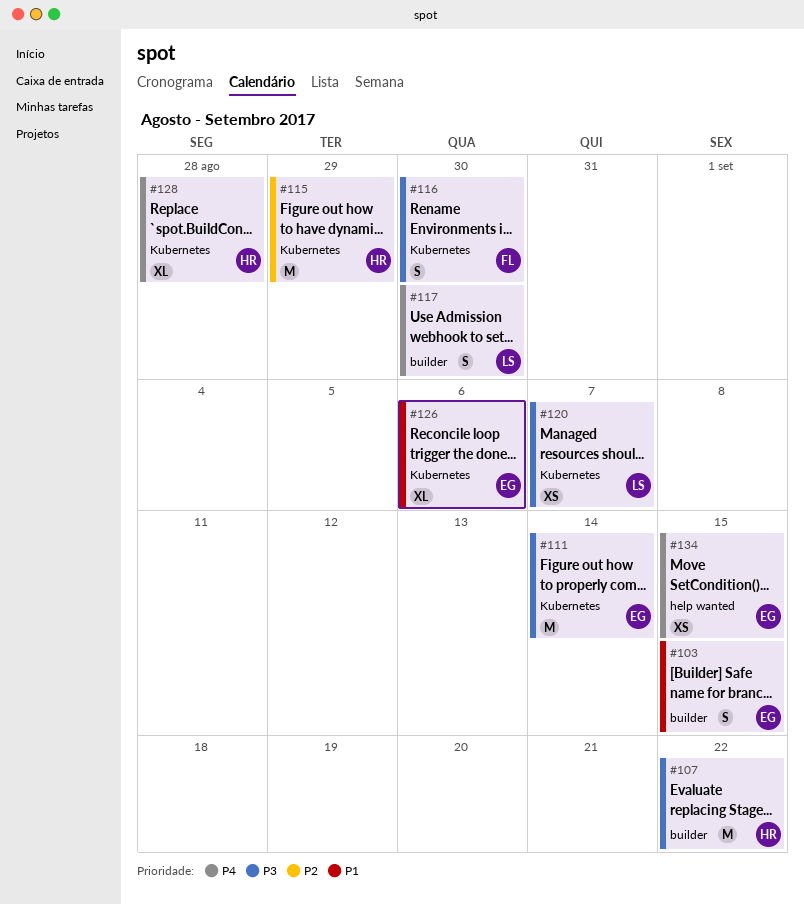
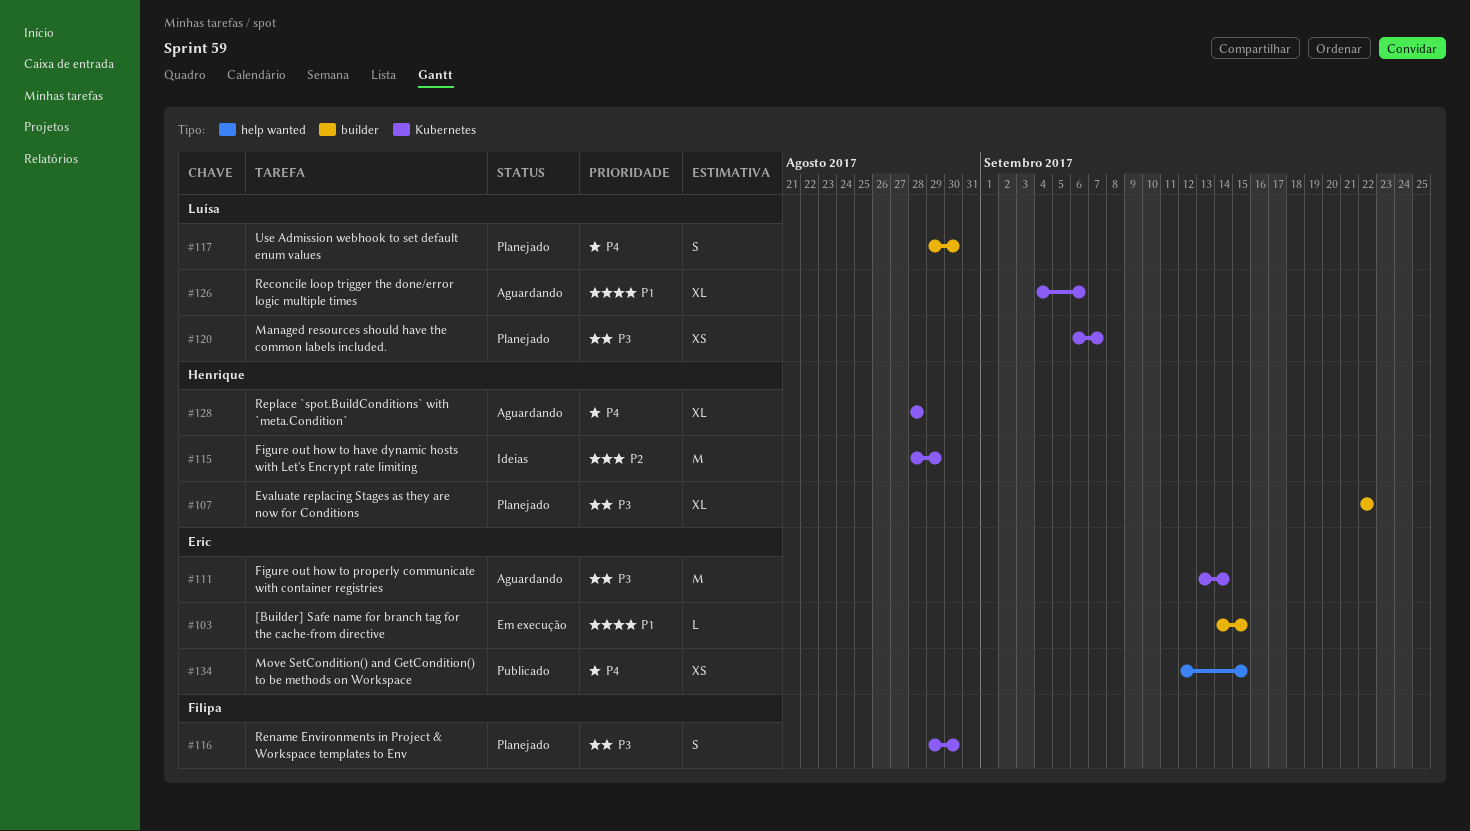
#103, estimate: S -> L
#107, estimate: M -> XL
#126, owner: Eric -> Luísa

